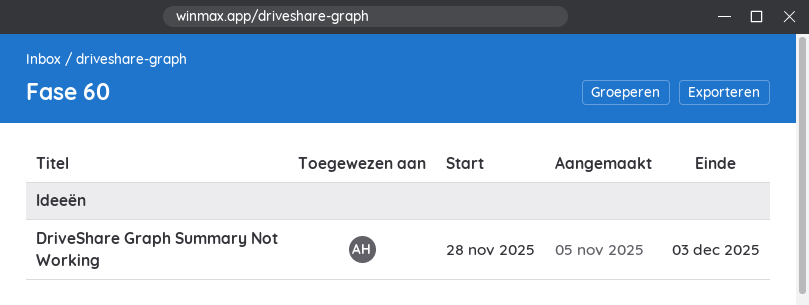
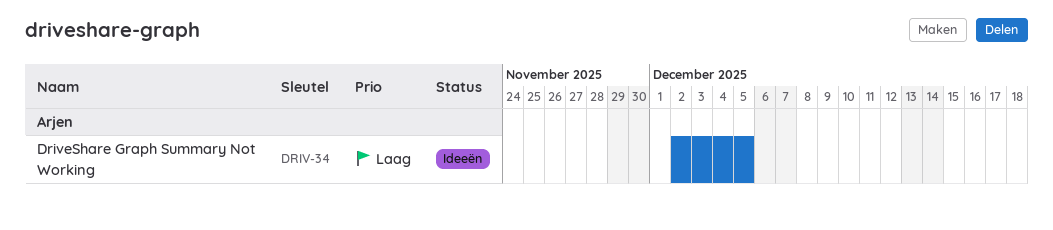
DriveShare Graph Summary Not Working, start: Nov 28 -> Dec 2
DriveShare Graph Summary Not Working, due: Dec 3 -> Dec 5

